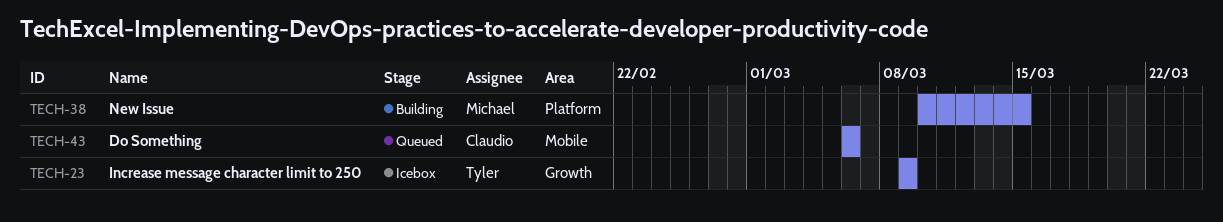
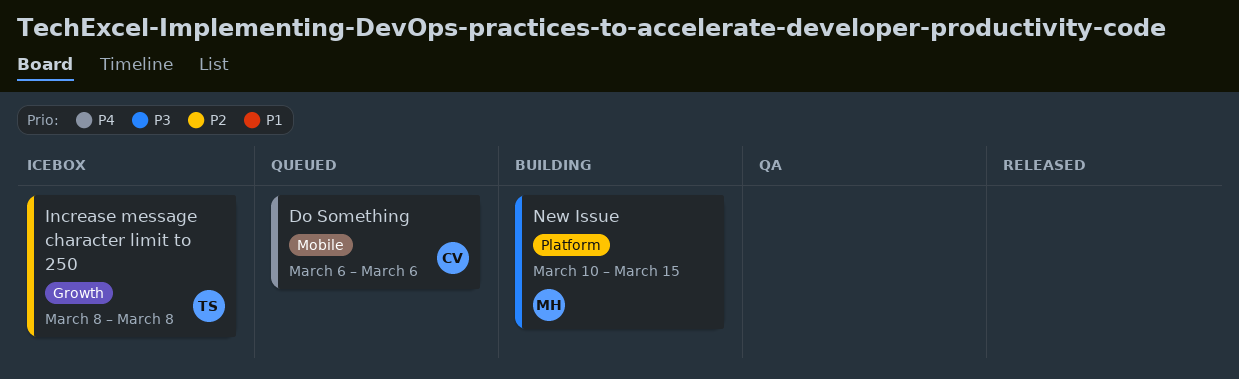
Increase message character limit to 250, start: Mar 9 -> Mar 8
Increase message character limit to 250, due: Mar 9 -> Mar 8

